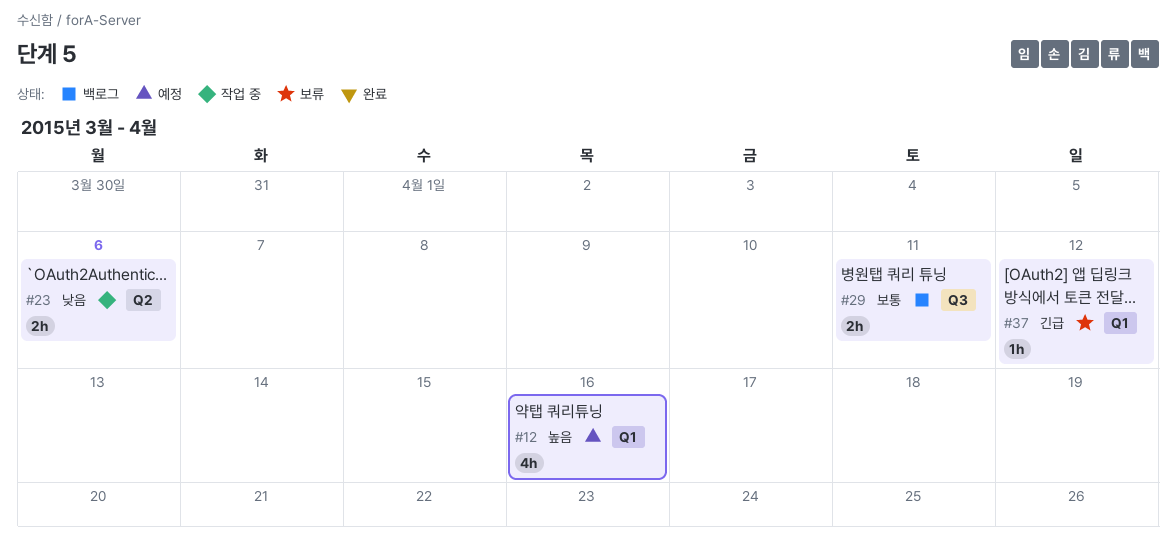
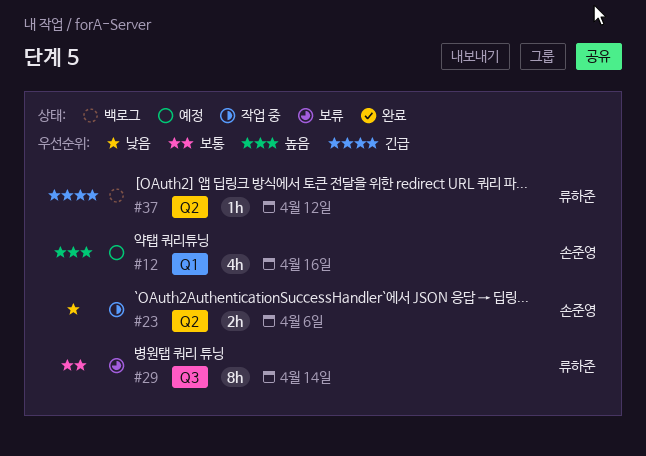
#29, status: 백로그 -> 보류
#29, estimate: 2h -> 8h
#29, due: Apr 11 -> Apr 14
#37, status: 보류 -> 백로그
#37, label: Q1 -> Q2

